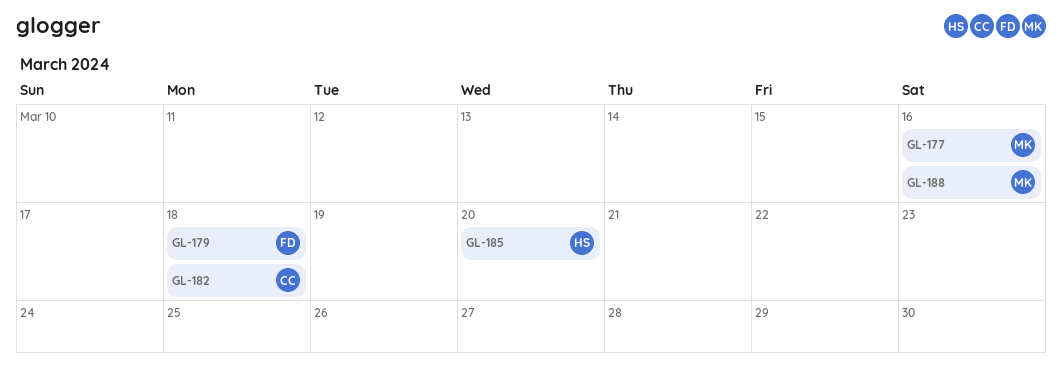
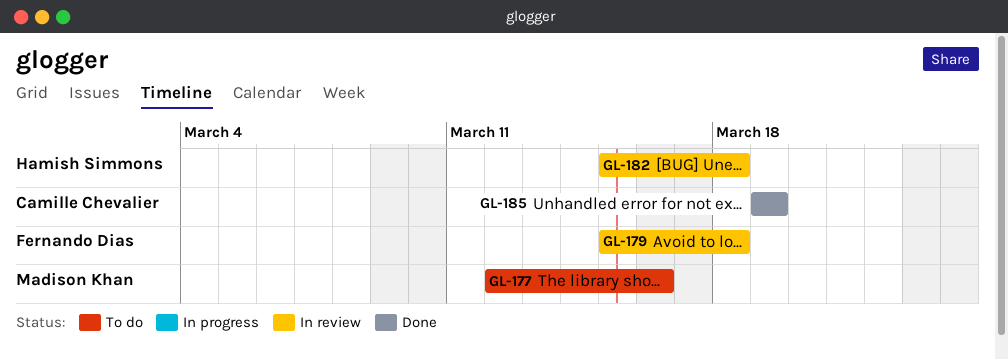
GL-182, owner: Camille Chevalier -> Hamish Simmons
GL-185, owner: Hamish Simmons -> Camille Chevalier
GL-185, due: Mar 20 -> Mar 19
GL-188: present -> none

